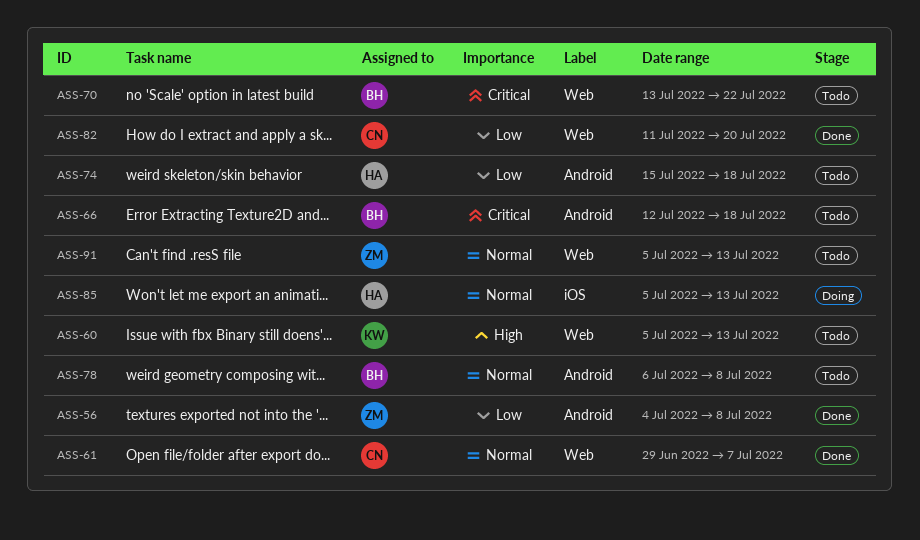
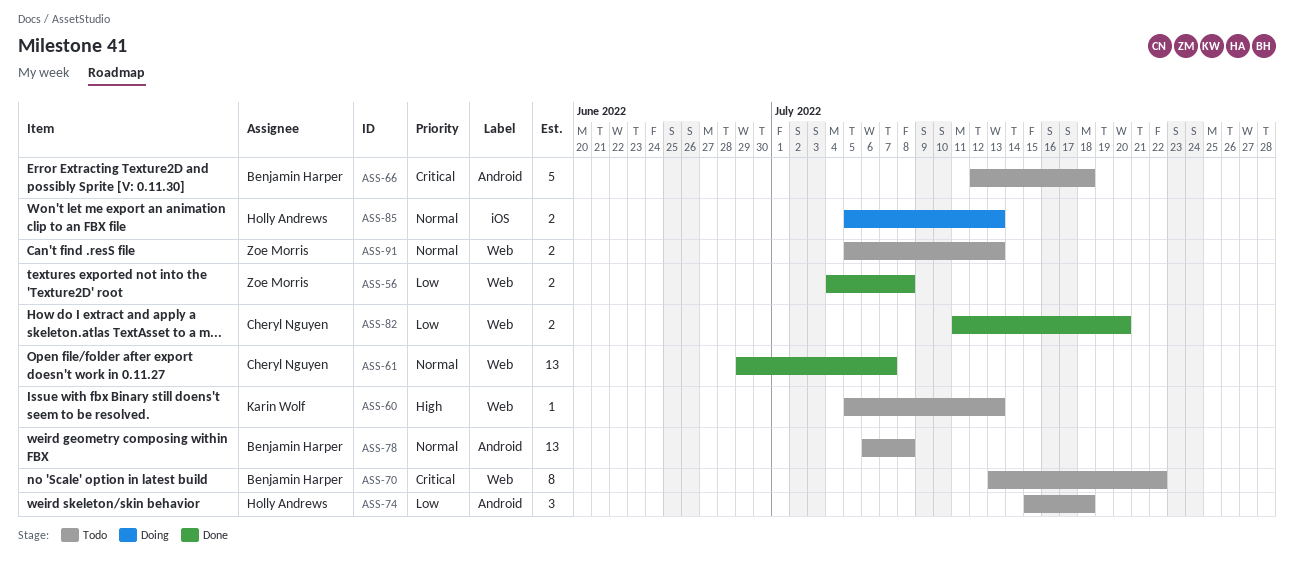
ASS-56, label: Android -> Web

